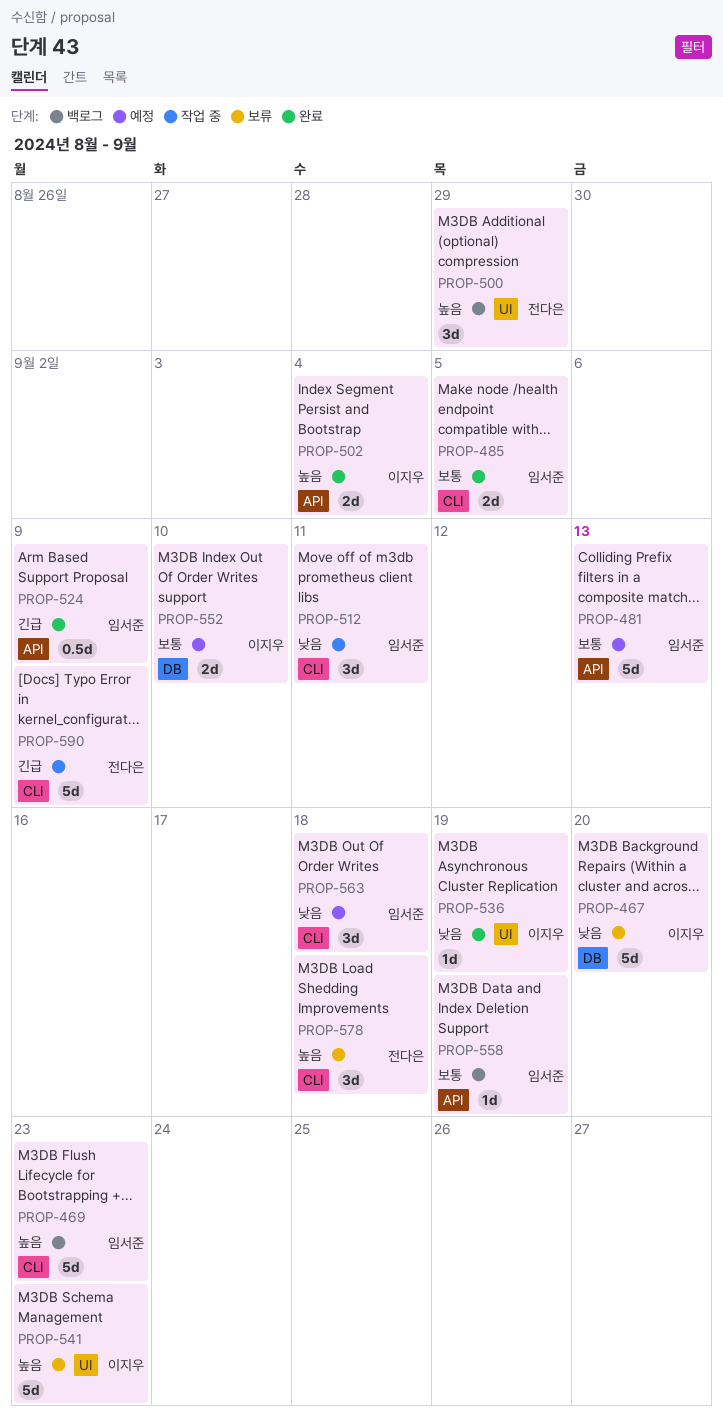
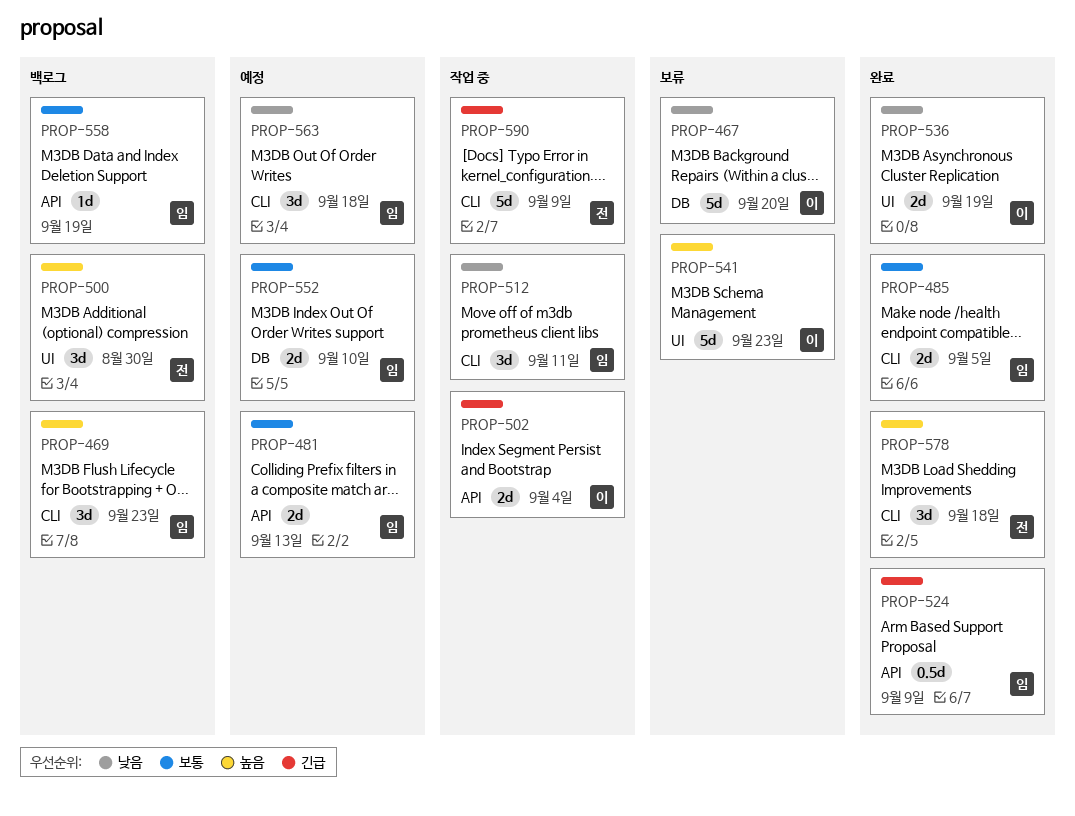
PROP-469, estimate: 5d -> 3d
PROP-481, estimate: 5d -> 2d
PROP-500, due: Aug 29 -> Aug 30
PROP-502, status: 완료 -> 작업 중
PROP-502, priority: 높음 -> 긴급
PROP-536, estimate: 1d -> 2d
PROP-552, owner: 이지우 -> 임서준
PROP-578, status: 보류 -> 완료

